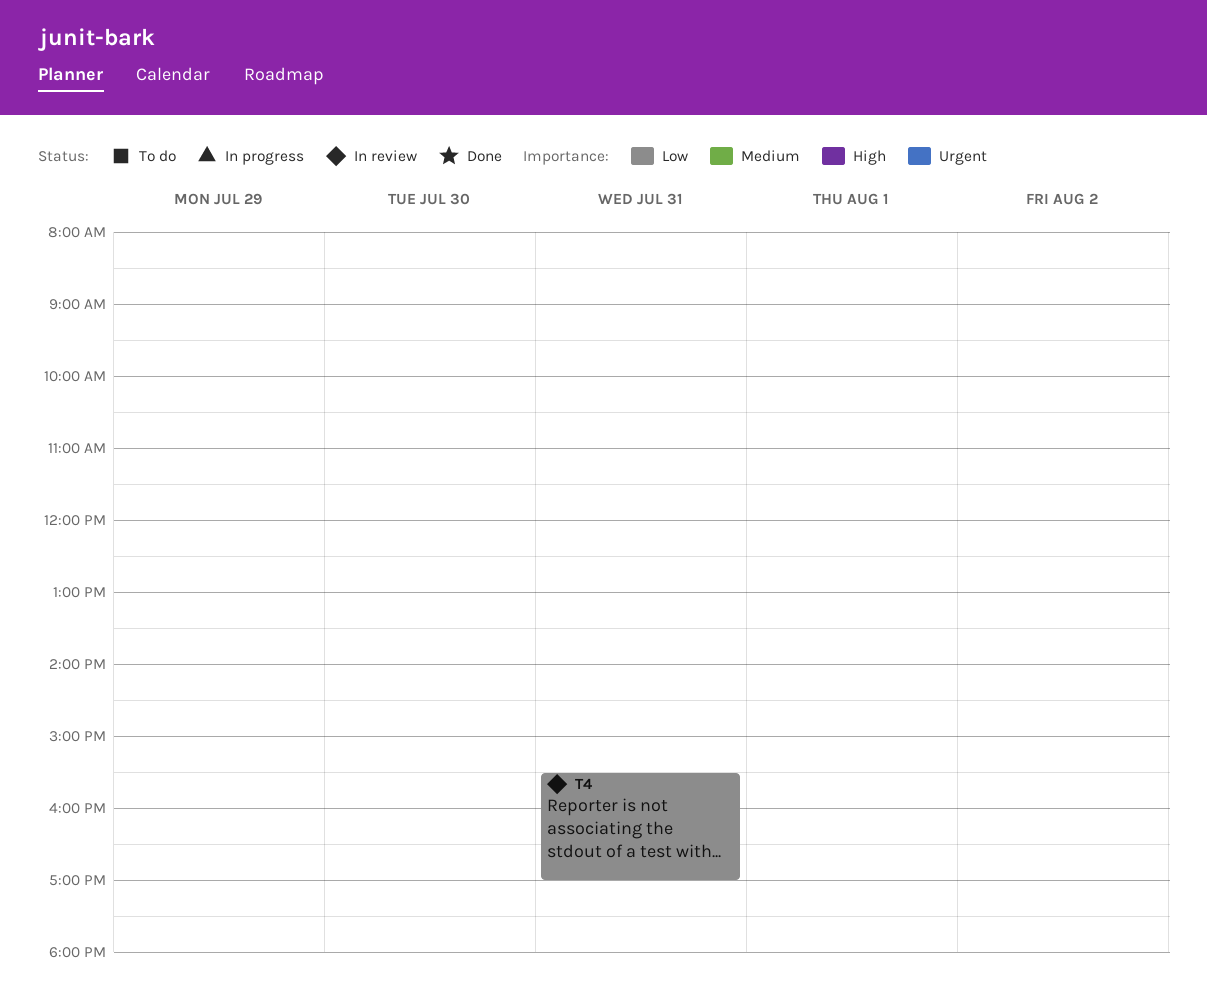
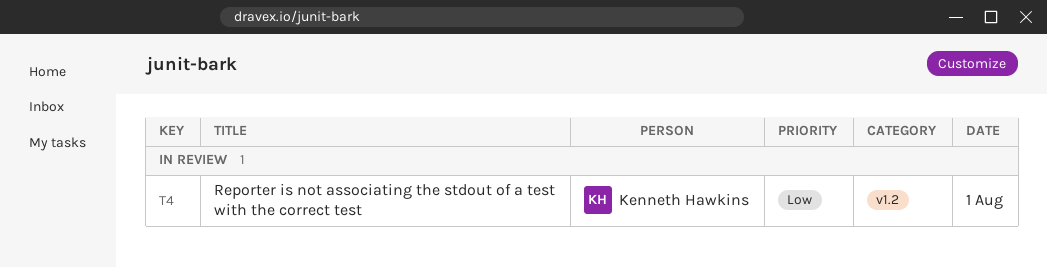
T4, day: Jul 31 -> Aug 1

